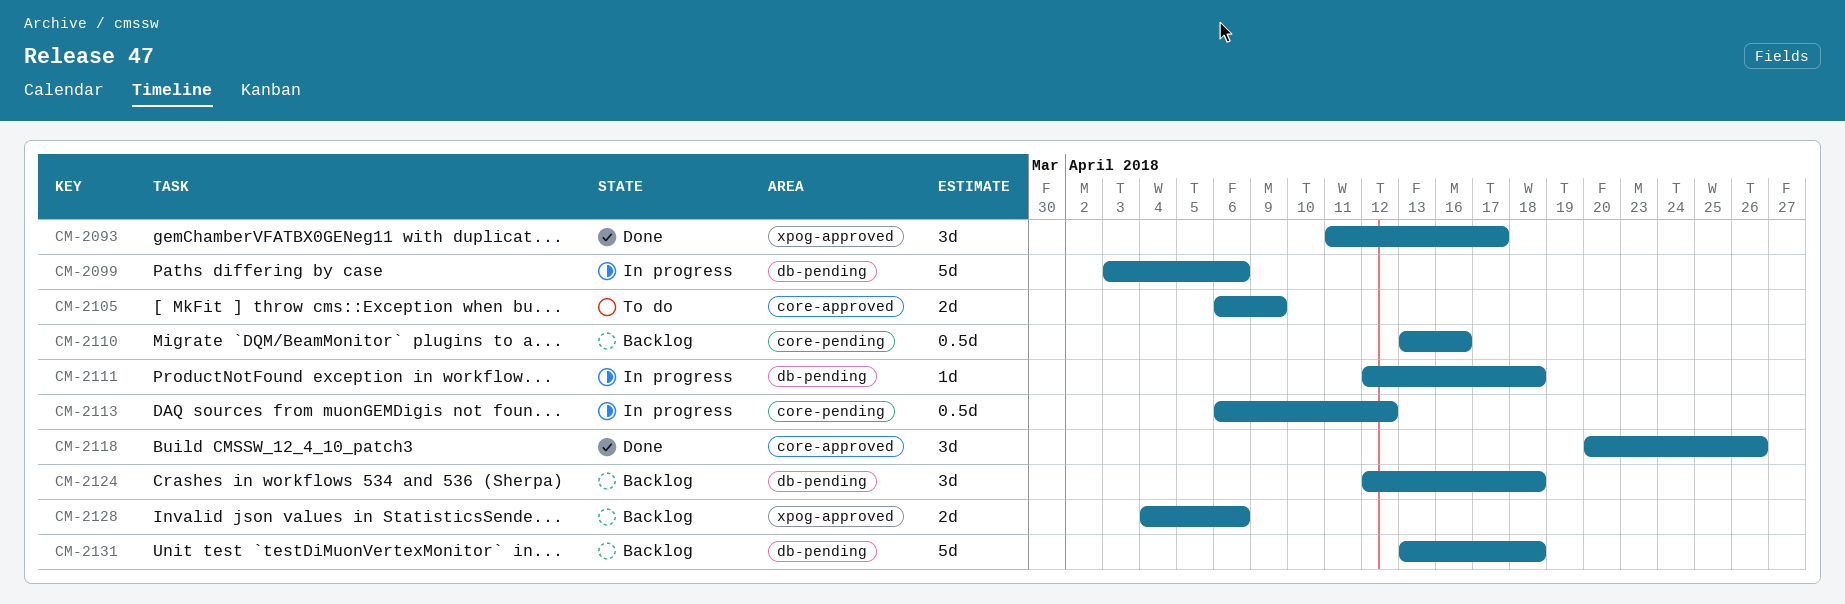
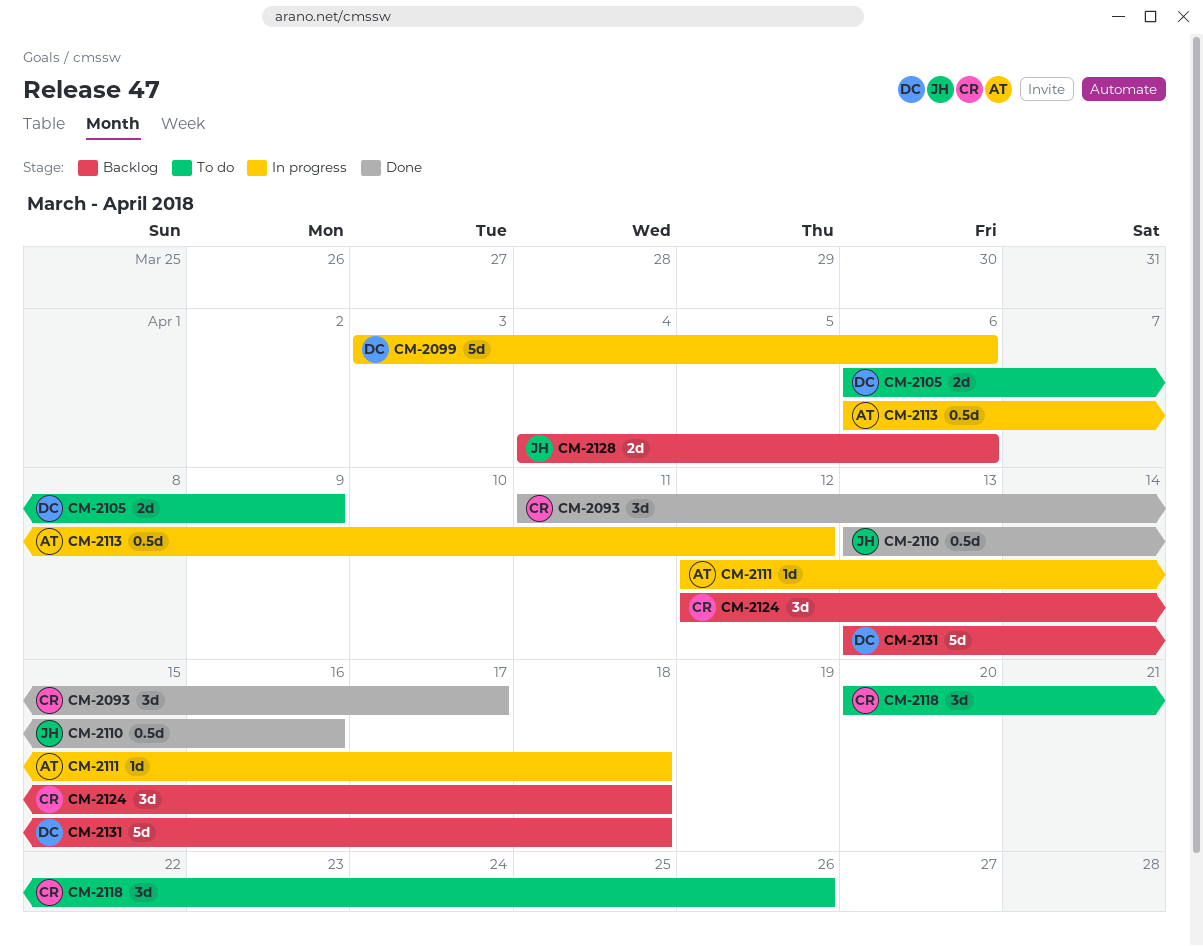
CM-2110, status: Backlog -> Done
CM-2118, status: Done -> To do

